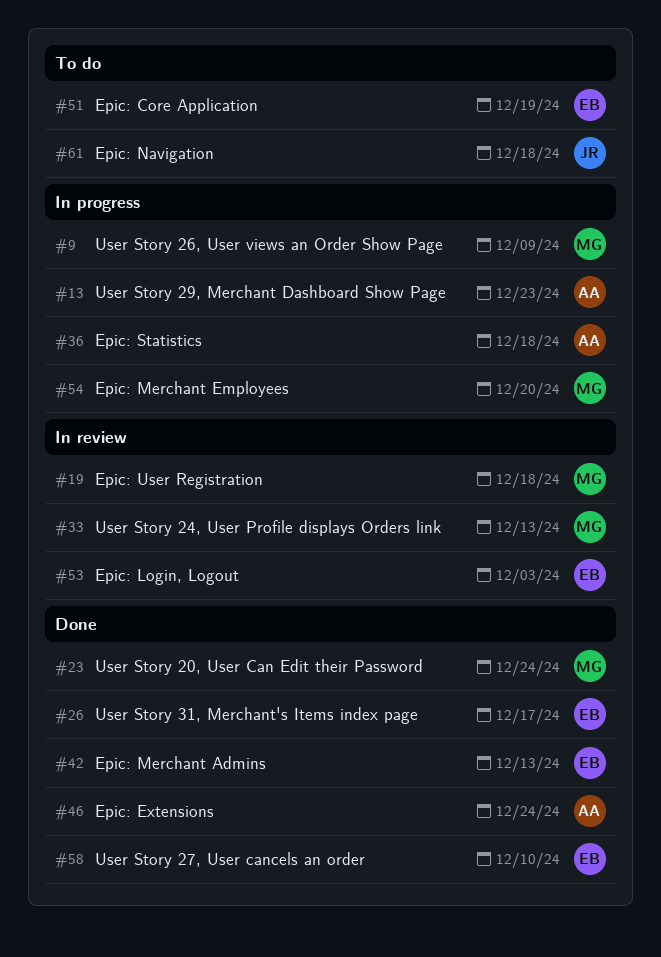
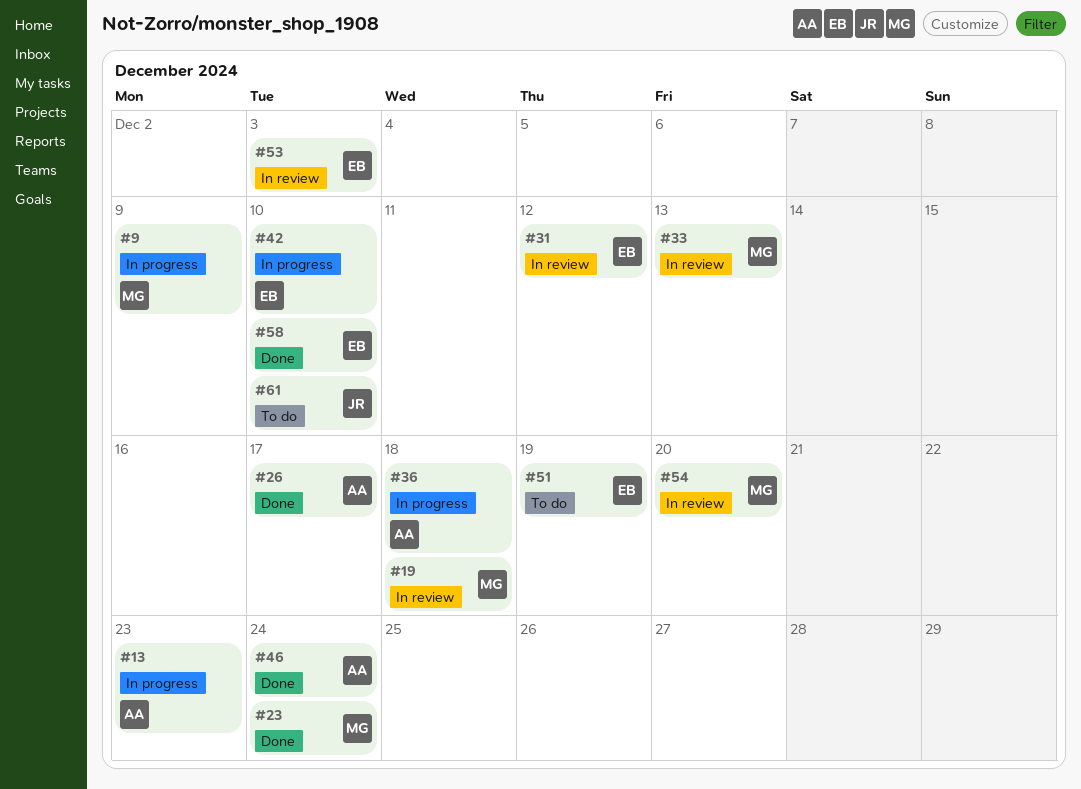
#26, owner: EB -> AA
#31: none -> present
#42, status: Done -> In progress
#42, due: Dec 13 -> Dec 10
#54, status: In progress -> In review
#61, due: Dec 18 -> Dec 10

